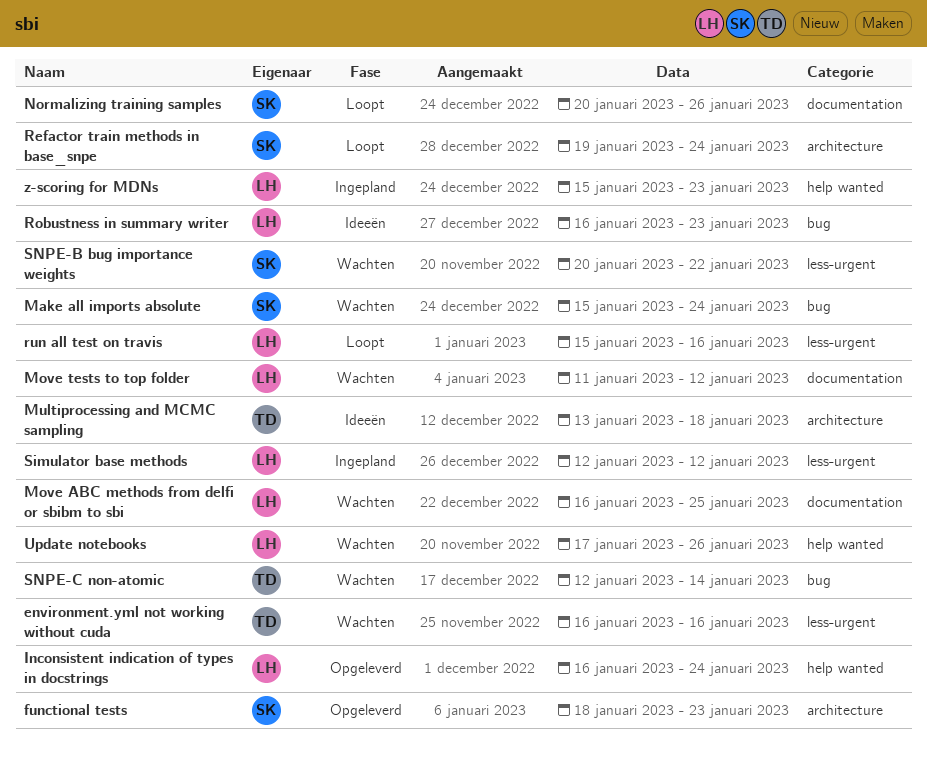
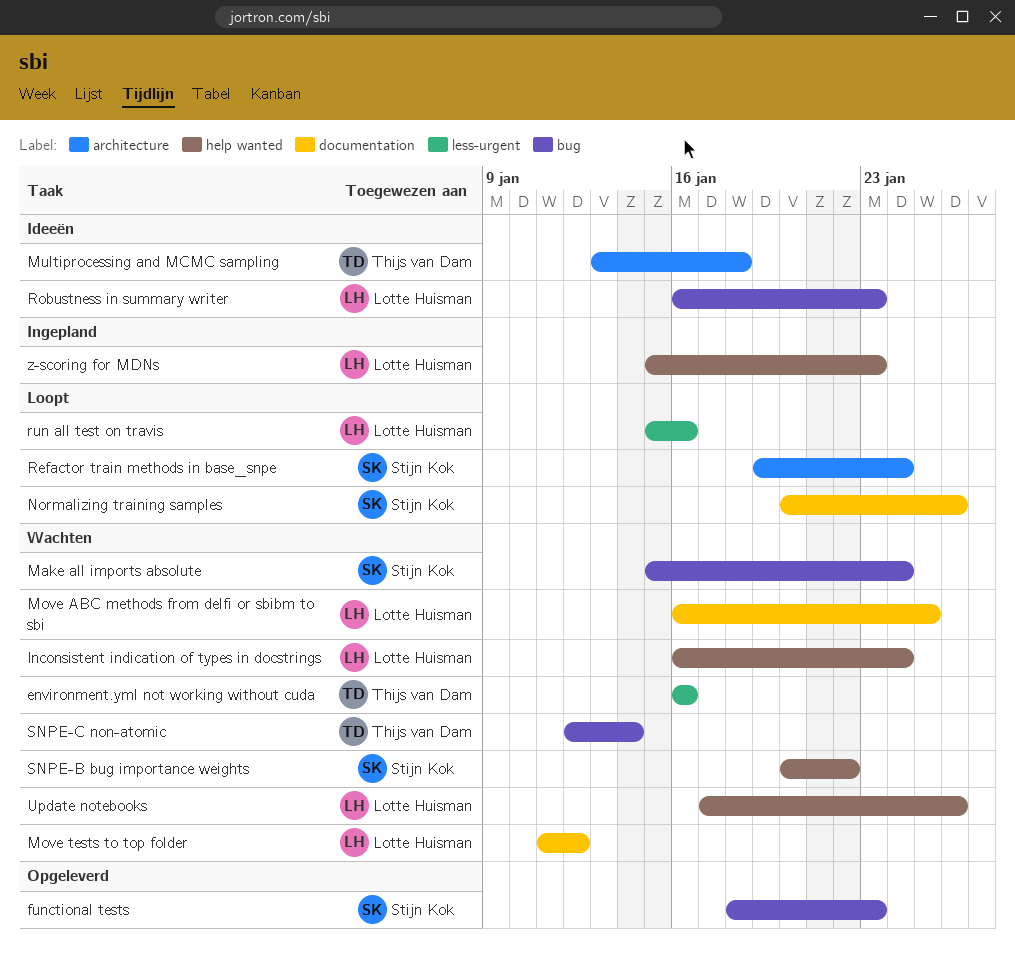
functional tests, label: architecture -> bug
Inconsistent indication of types in docstrings, status: Opgeleverd -> Wachten
Simulator base methods: present -> none
SNPE-B bug importance weights, label: less-urgent -> help wanted

